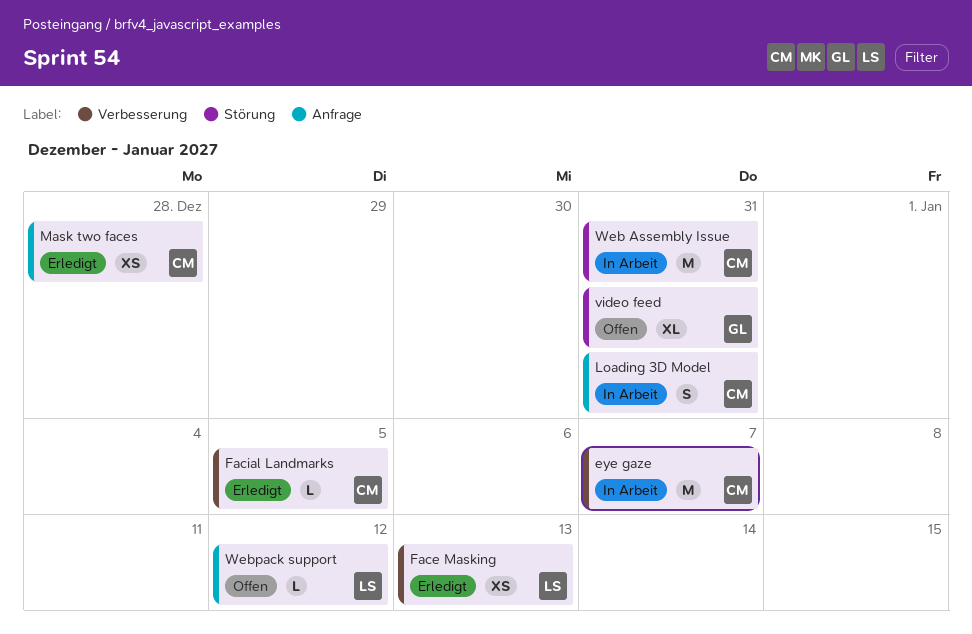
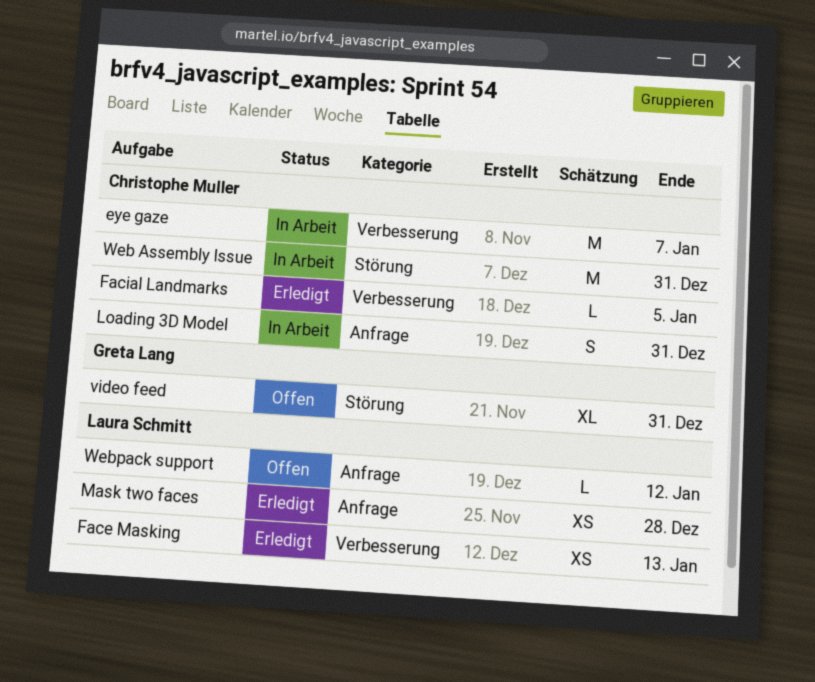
Mask two faces, owner: Christophe Muller -> Laura Schmitt

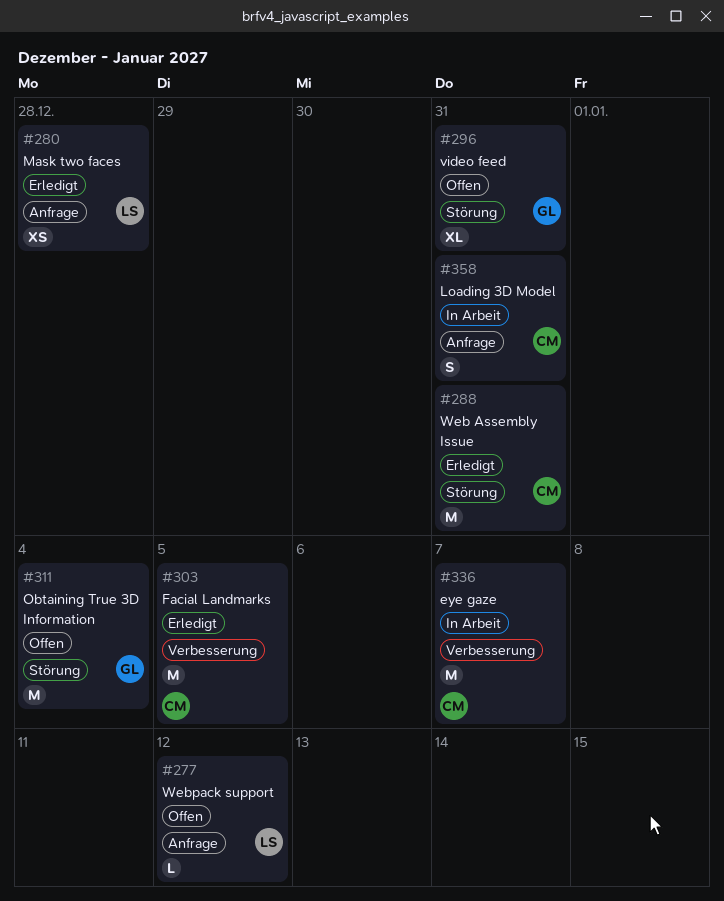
Face Masking: present -> none
Facial Landmarks, estimate: L -> M
Obtaining True 3D Information: none -> present
Web Assembly Issue, status: In Arbeit -> Erledigt

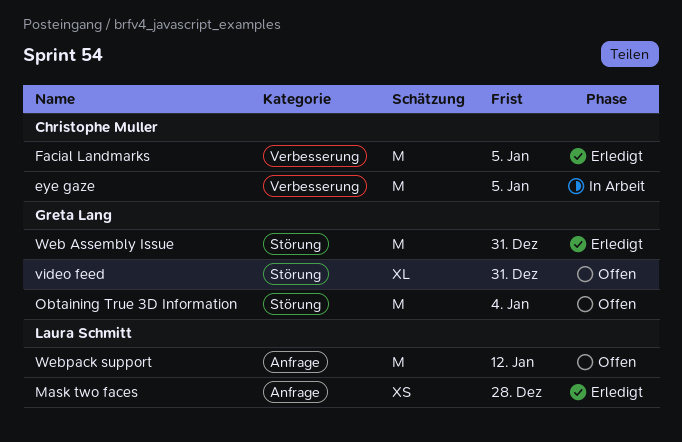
eye gaze, due: Jan 7 -> Jan 5
Loading 3D Model: present -> none
Web Assembly Issue, owner: Christophe Muller -> Greta Lang
Webpack support, estimate: L -> M

